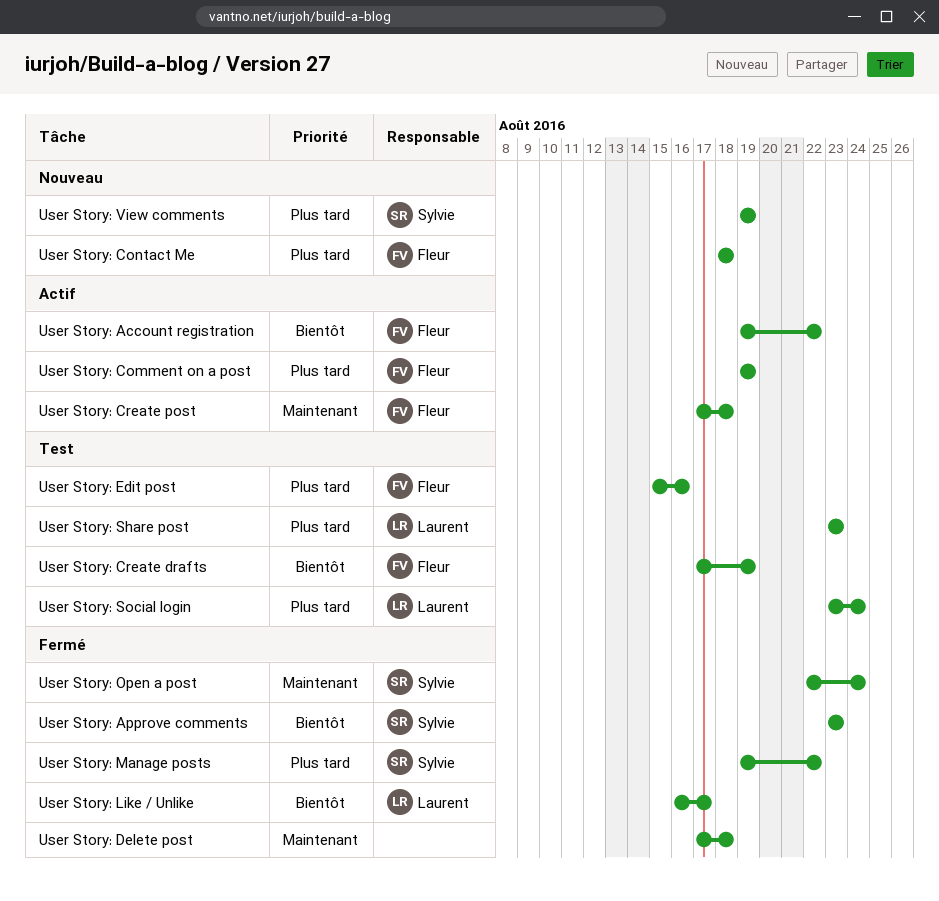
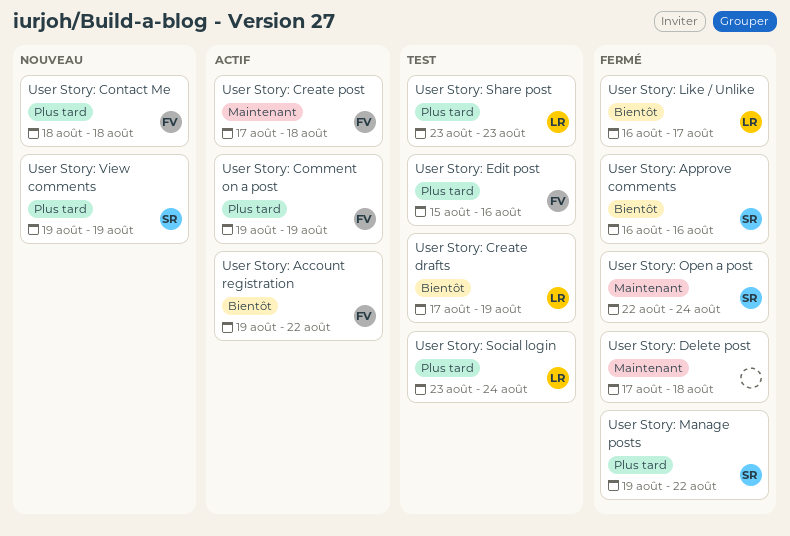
User Story: Approve comments, start: Aug 23 -> Aug 16
User Story: Approve comments, due: Aug 23 -> Aug 16
User Story: Create drafts, owner: Fleur -> Laurent

